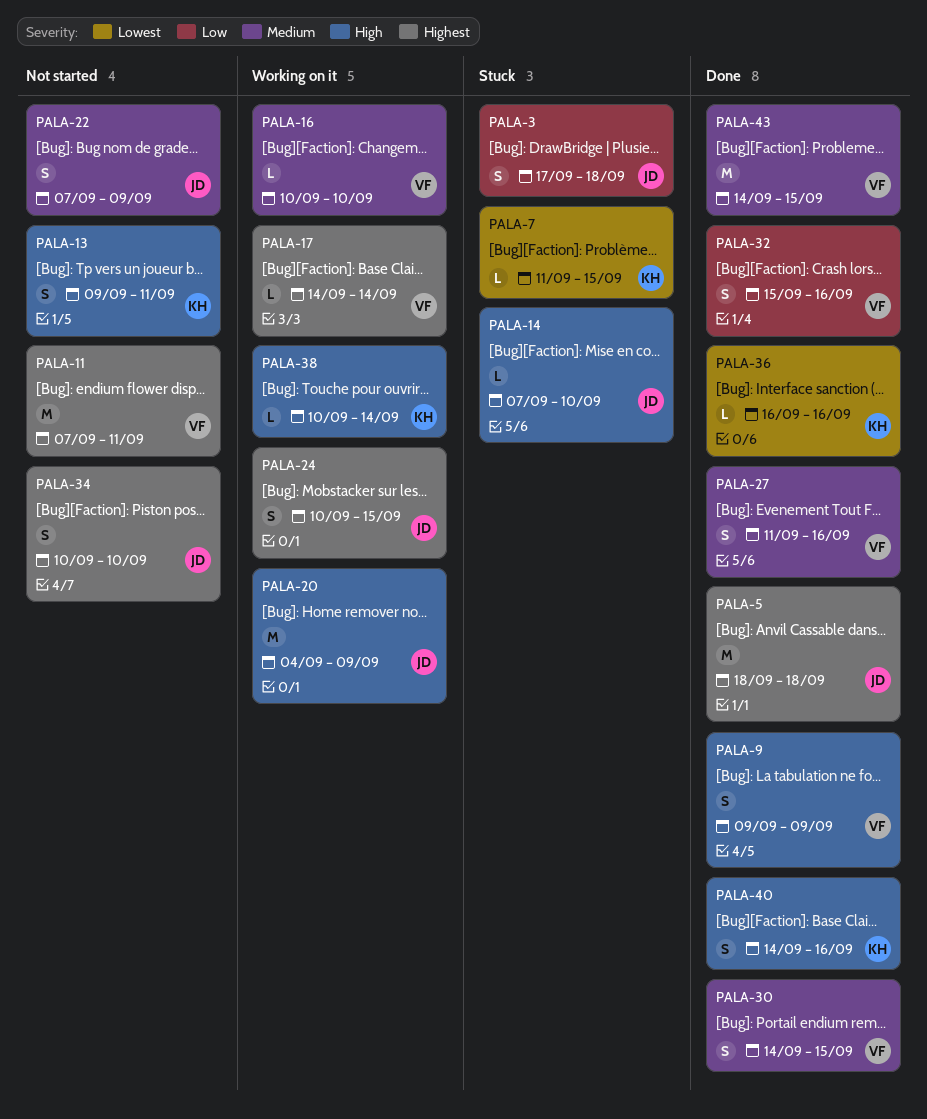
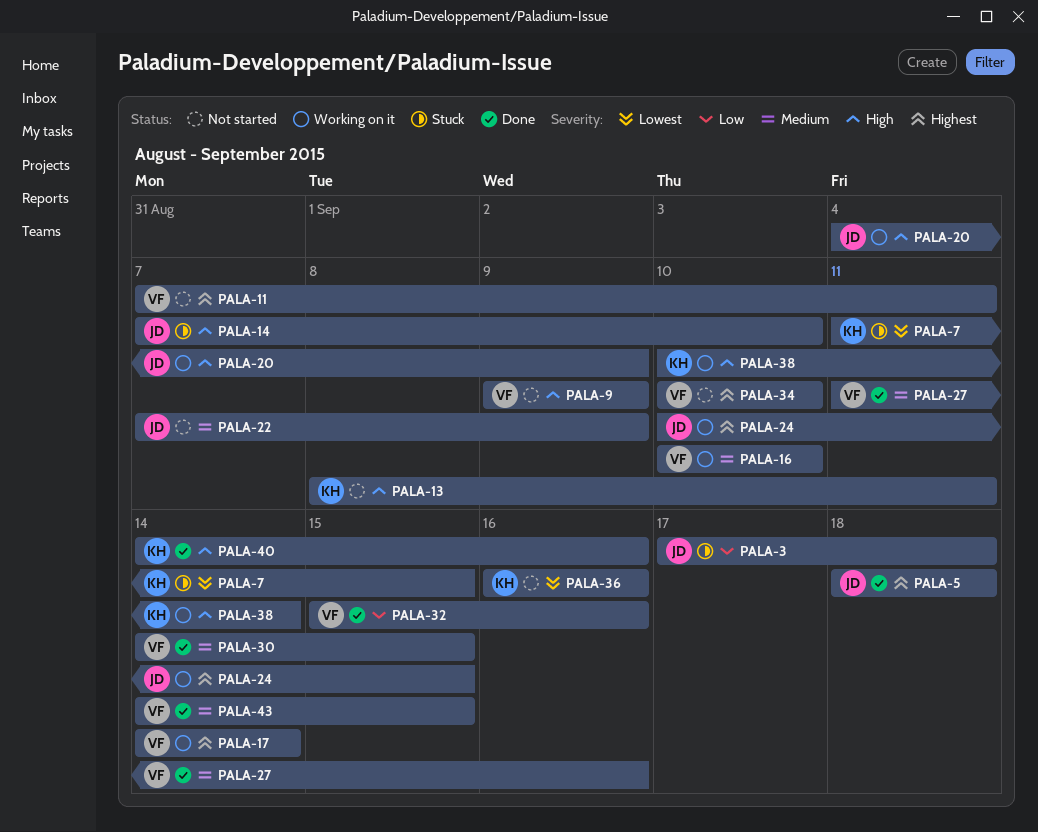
PALA-9, status: Done -> Not started
PALA-13, start: Sep 9 -> Sep 8
PALA-34, owner: JD -> VF
PALA-36, status: Done -> Not started

